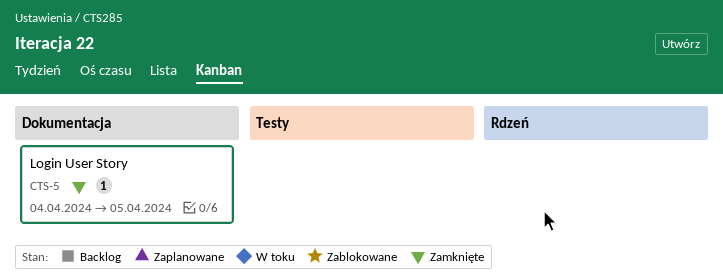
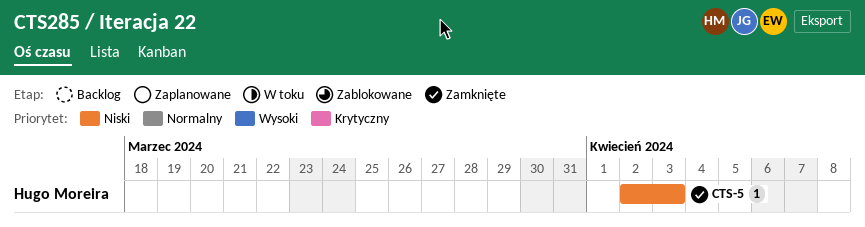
CTS-5, start: Apr 4 -> Apr 2
CTS-5, due: Apr 5 -> Apr 3

